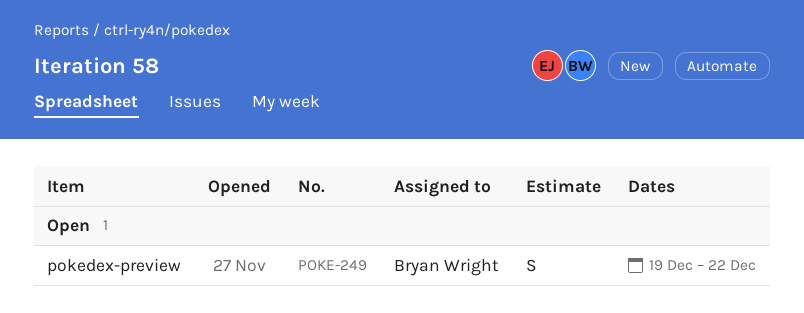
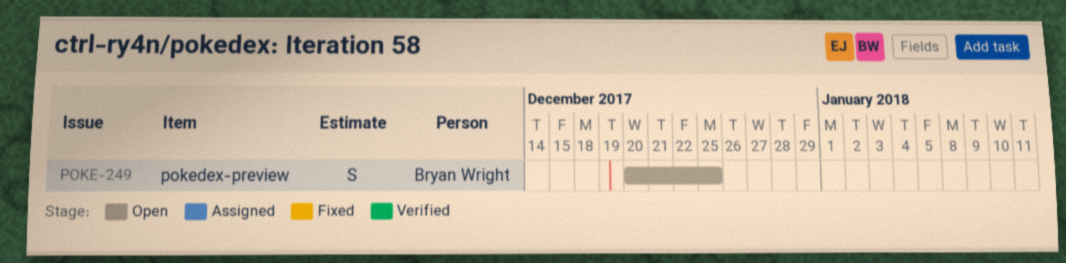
POKE-249, start: Dec 19 -> Dec 20
POKE-249, due: Dec 22 -> Dec 25

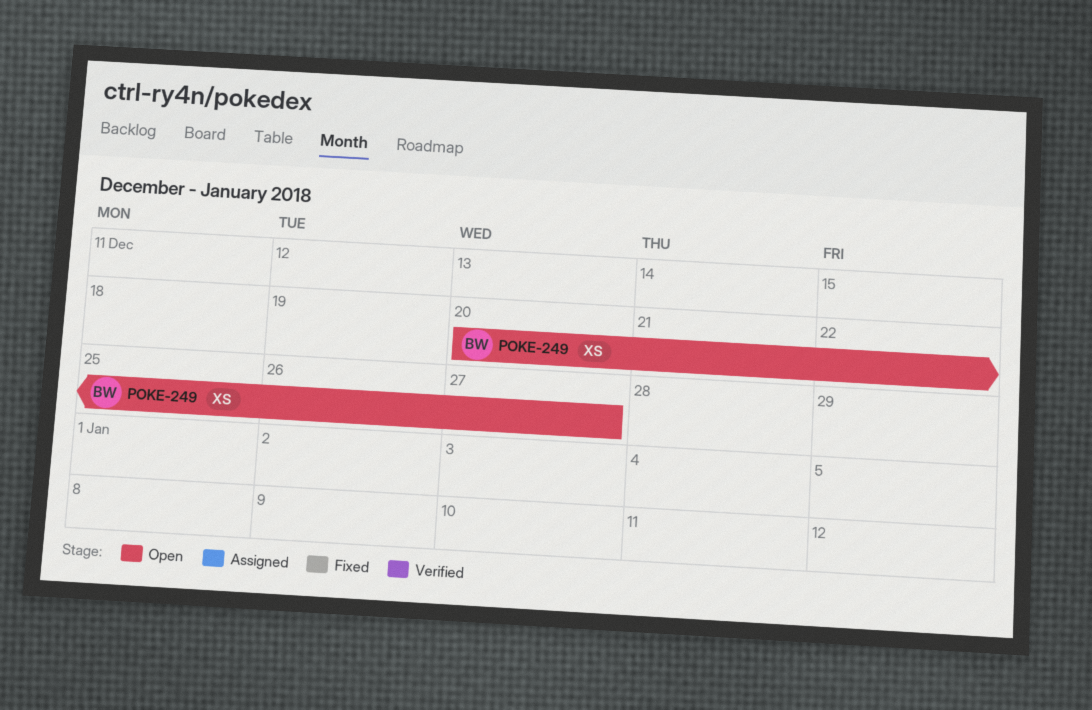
POKE-249, estimate: S -> XS
POKE-249, due: Dec 25 -> Dec 27

